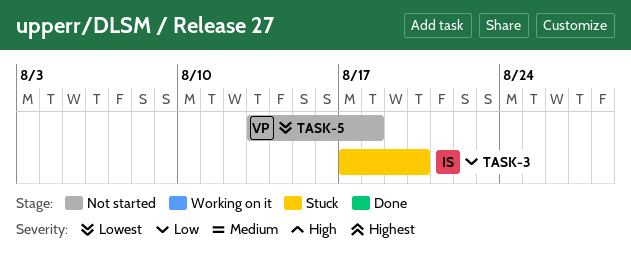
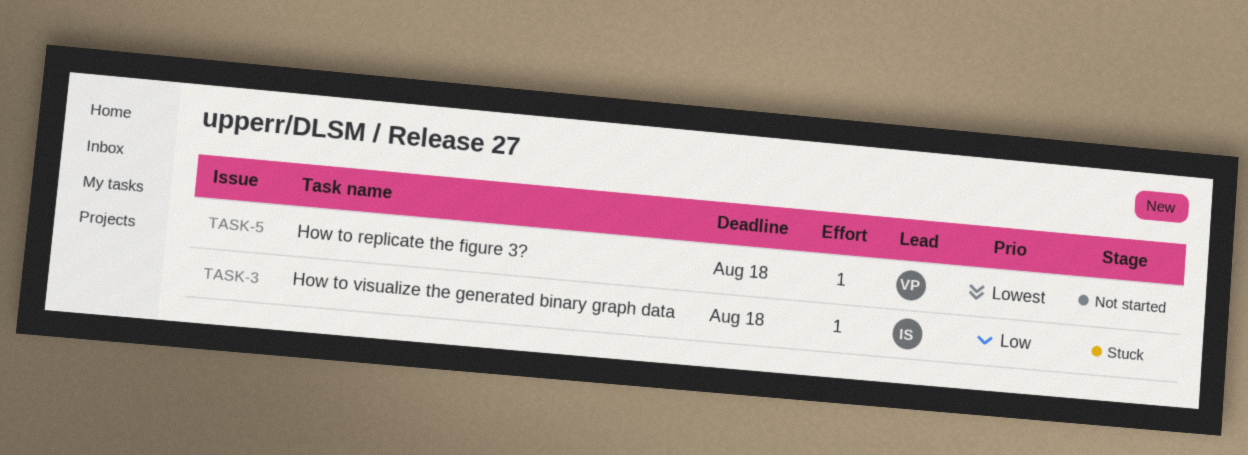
TASK-3, due: Aug 20 -> Aug 18

